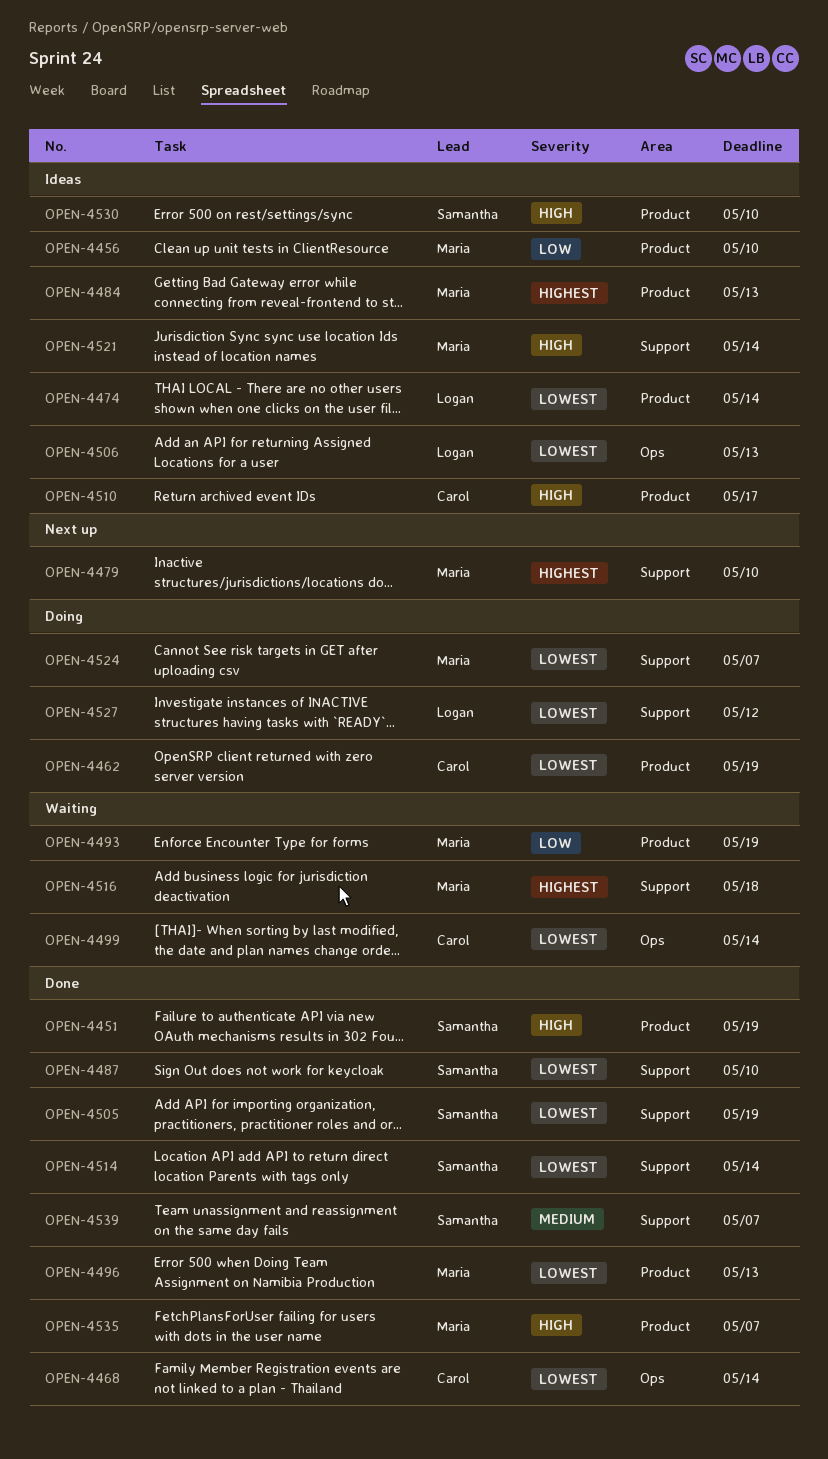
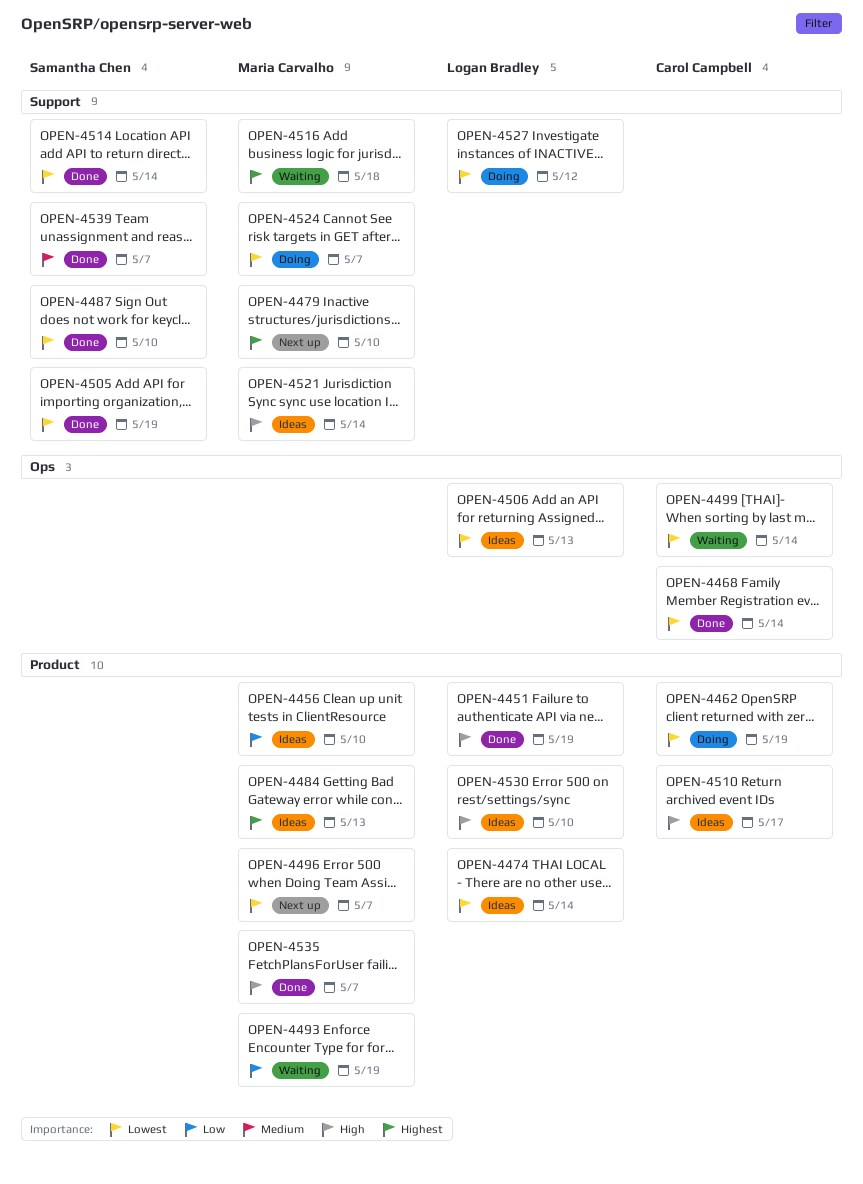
OPEN-4451, owner: Samantha Chen -> Logan Bradley
OPEN-4496, status: Done -> Next up
OPEN-4496, due: May 13 -> May 7
OPEN-4530, owner: Samantha Chen -> Logan Bradley

